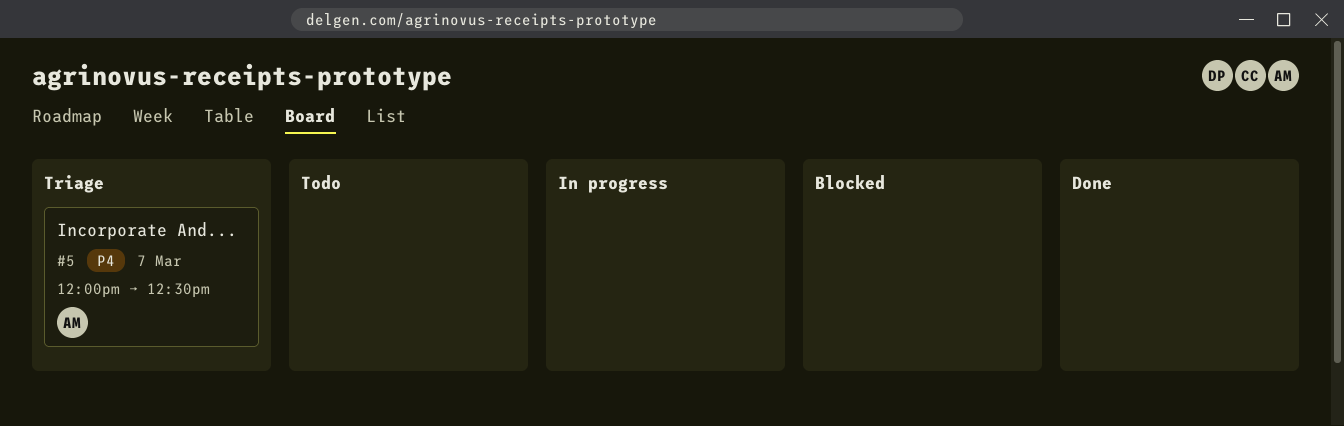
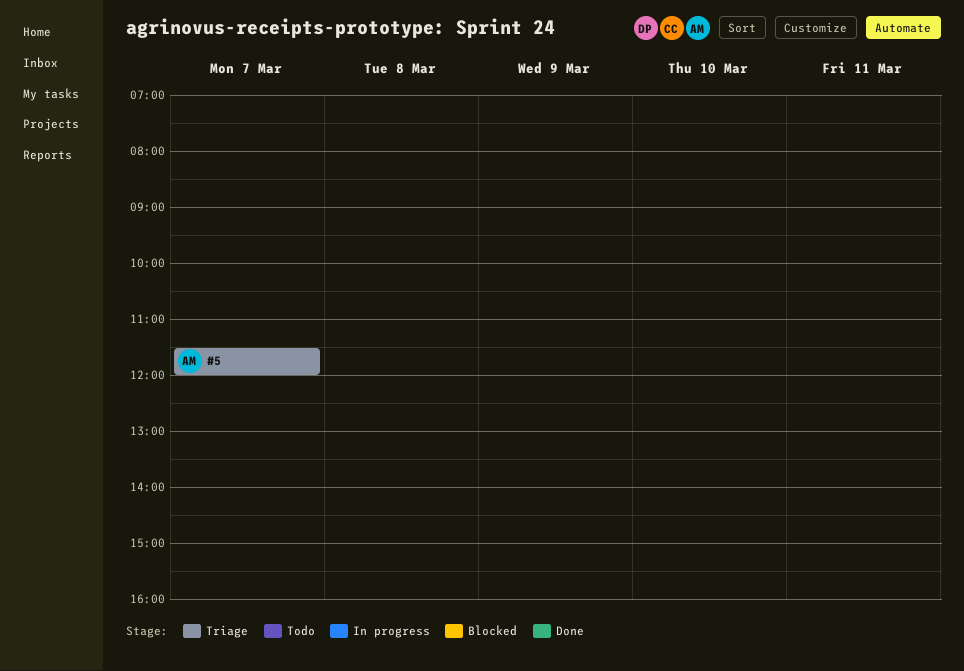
#5, begins: 12:00 -> 11:30
#5, ends: 12:30 -> 12:00

